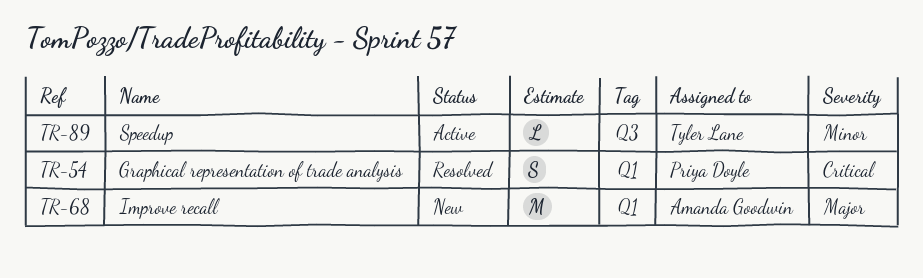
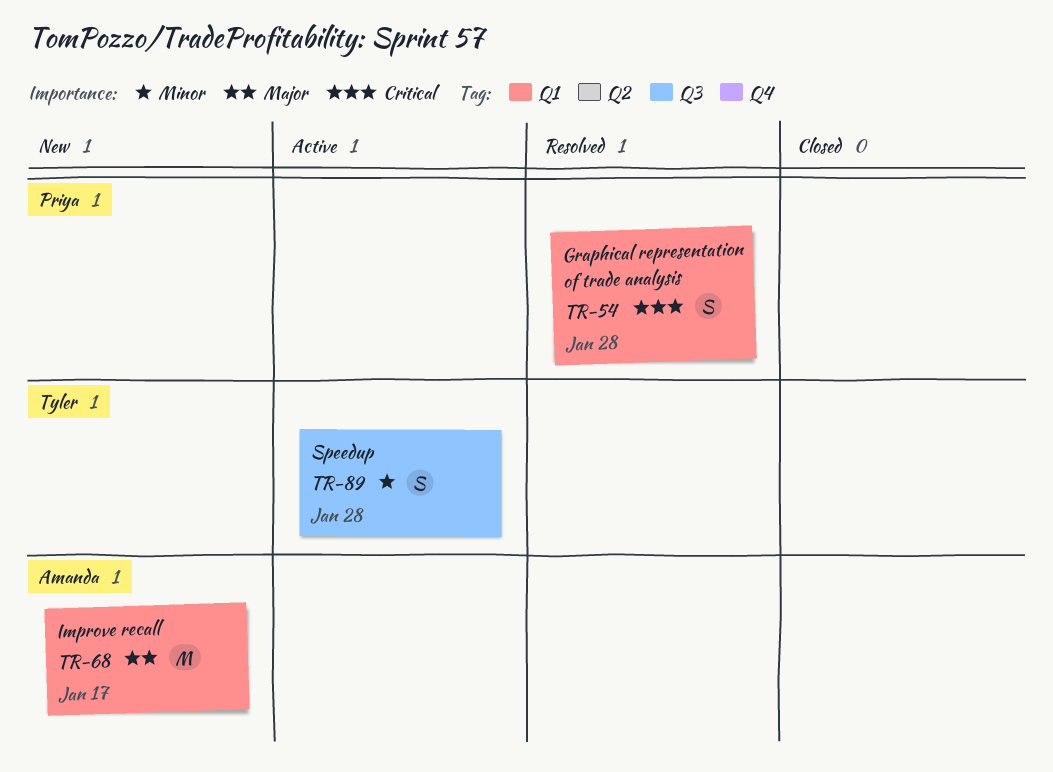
TR-89, estimate: L -> S

